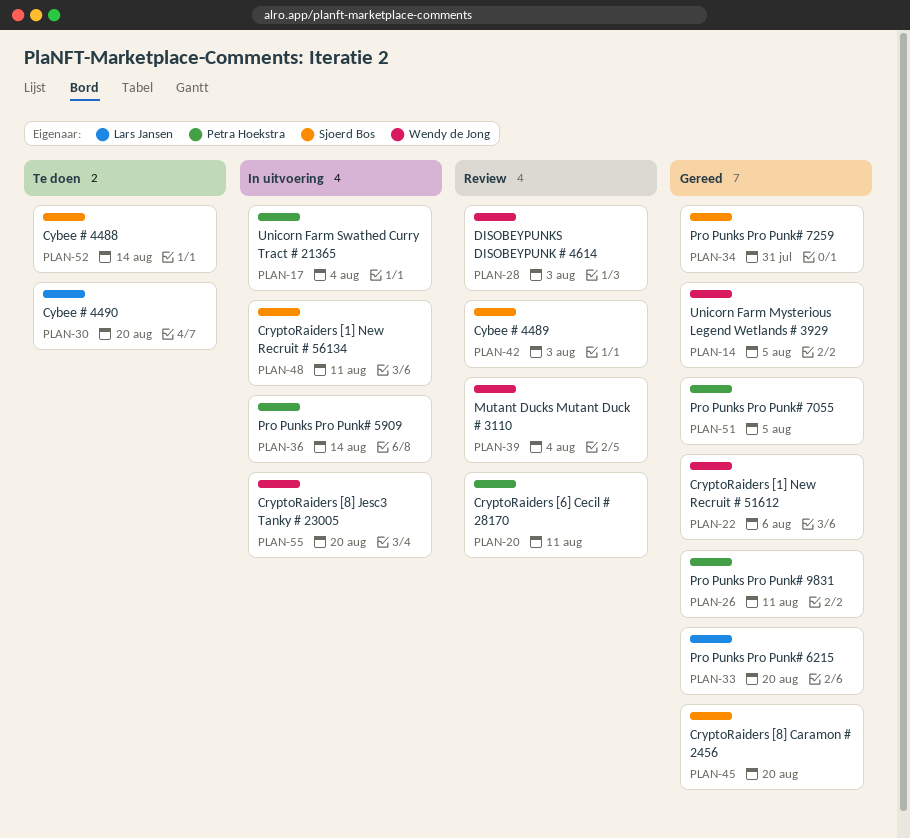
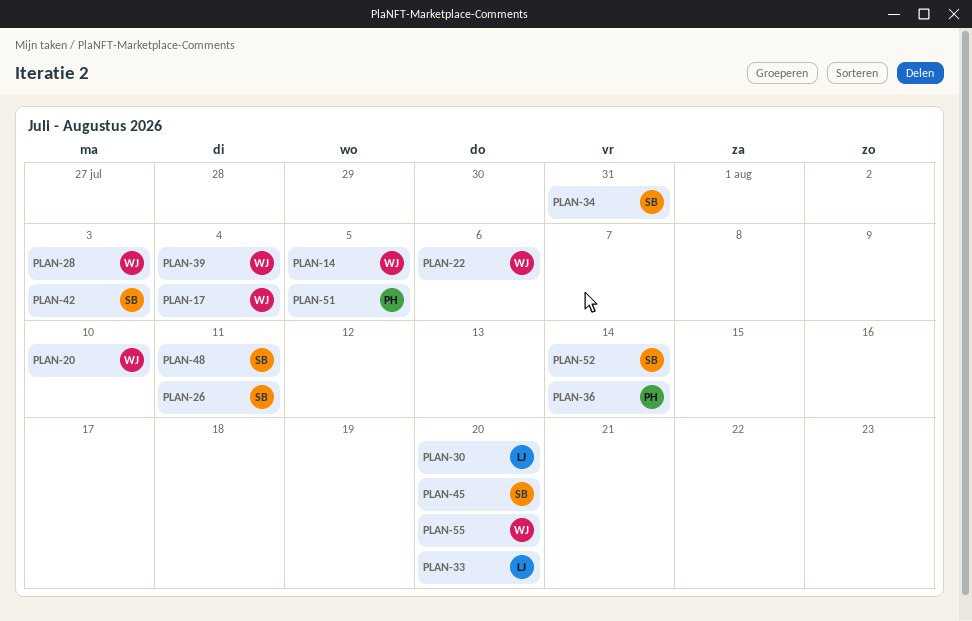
PLAN-17, owner: Petra Hoekstra -> Wendy de Jong
PLAN-20, owner: Petra Hoekstra -> Wendy de Jong
PLAN-20, due: Aug 11 -> Aug 10
PLAN-26, owner: Petra Hoekstra -> Sjoerd Bos

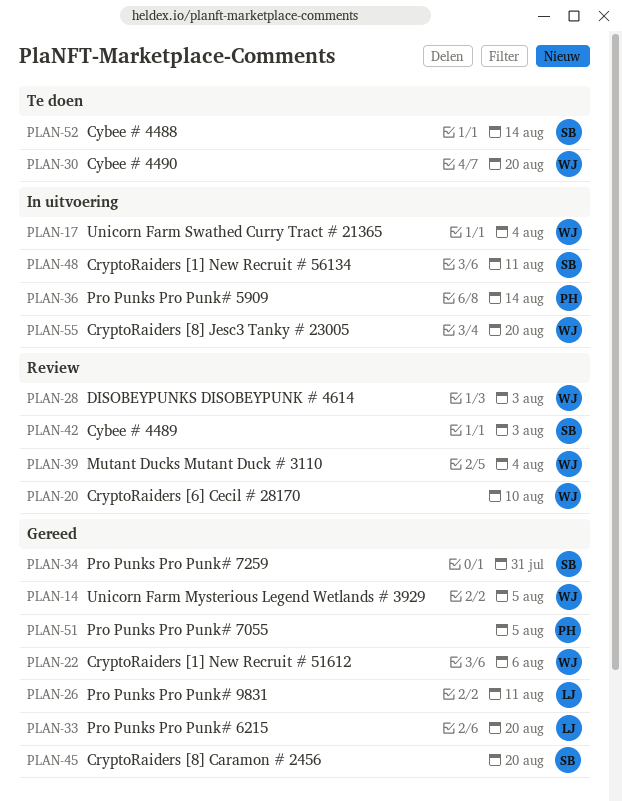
PLAN-26, owner: SB -> LJ
PLAN-30, owner: LJ -> WJ

